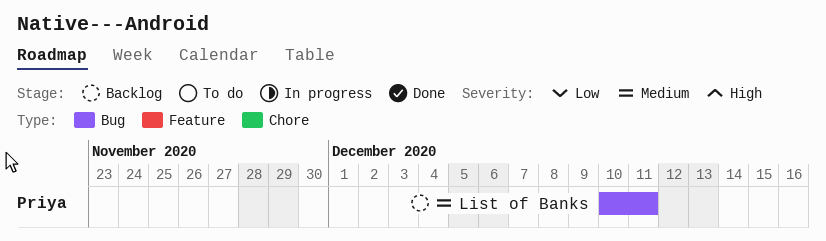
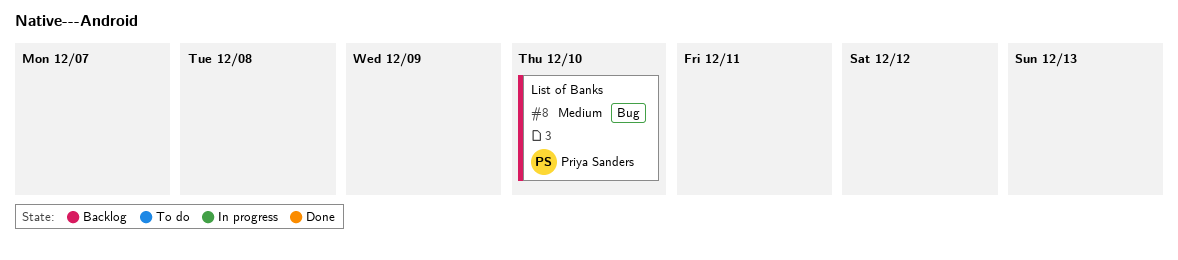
List of Banks, due: Dec 11 -> Dec 10

